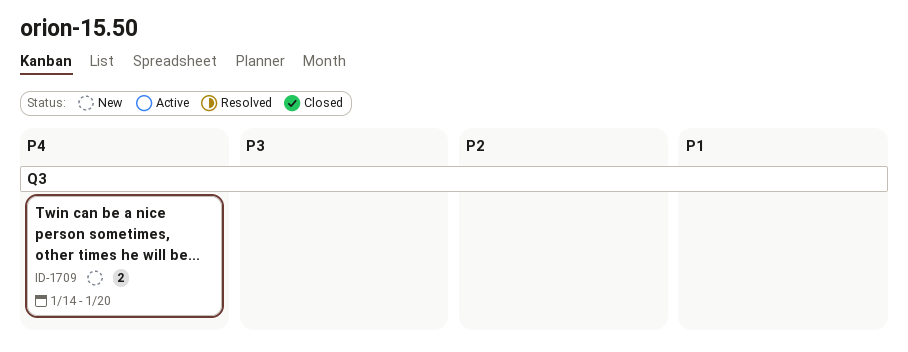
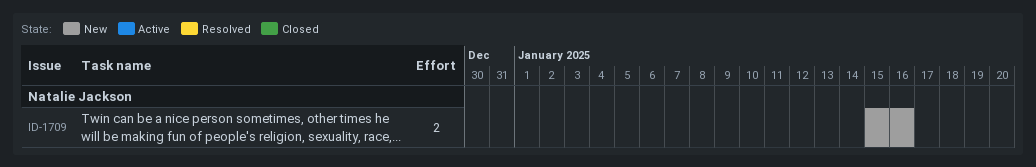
ID-1709, start: Jan 14 -> Jan 15
ID-1709, due: Jan 20 -> Jan 16

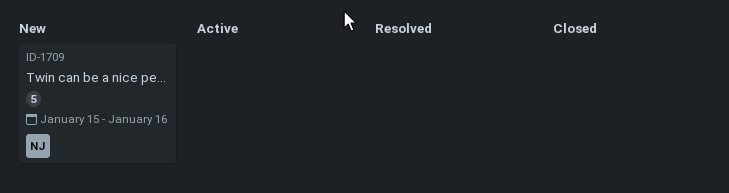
ID-1709, estimate: 2 -> 5

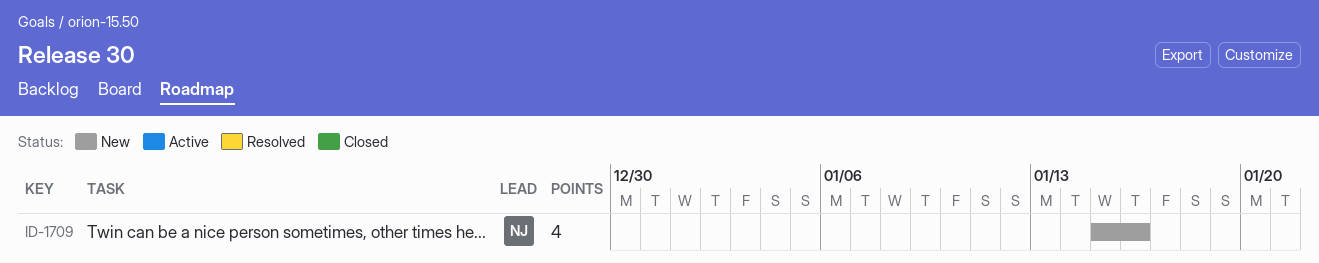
ID-1709, estimate: 5 -> 4

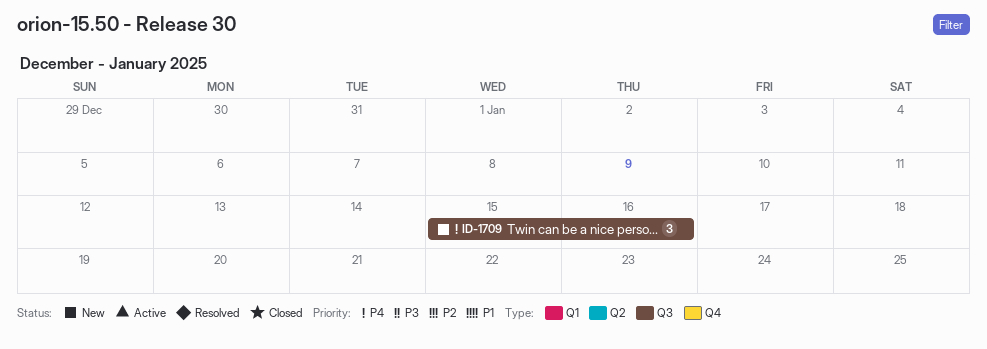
ID-1709, estimate: 4 -> 3

